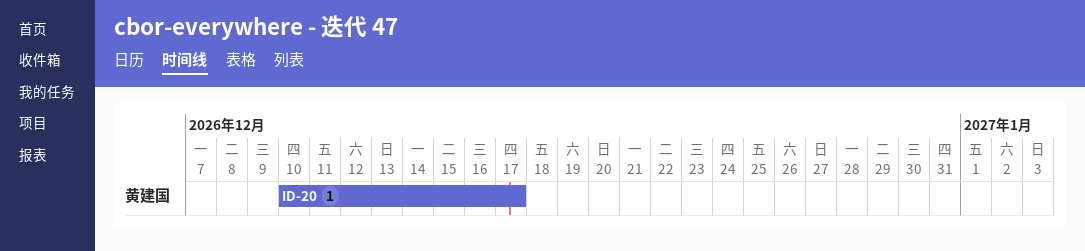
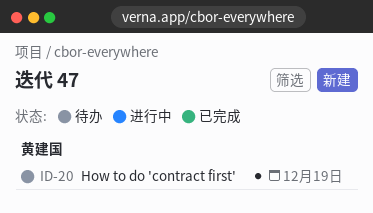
ID-20, due: Dec 17 -> Dec 19

